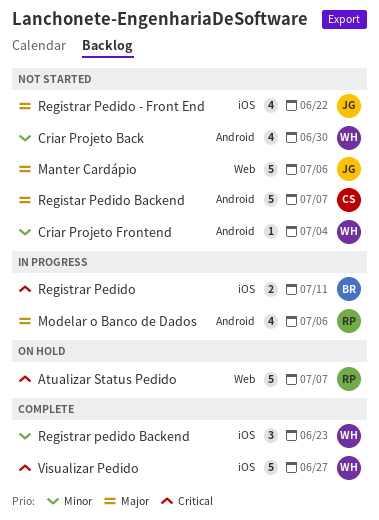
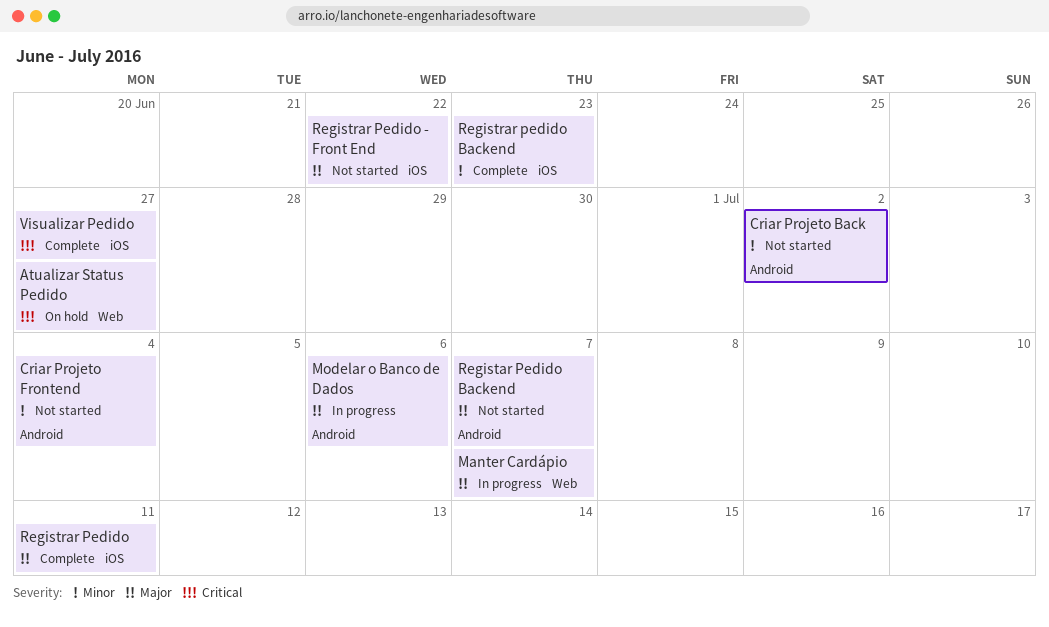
Atualizar Status Pedido, due: Jul 7 -> Jun 27
Criar Projeto Back, due: Jun 30 -> Jul 2
Manter Cardápio, status: Not started -> In progress
Manter Cardápio, due: Jul 6 -> Jul 7
Registrar Pedido, status: In progress -> Complete
Registrar Pedido, priority: Critical -> Major

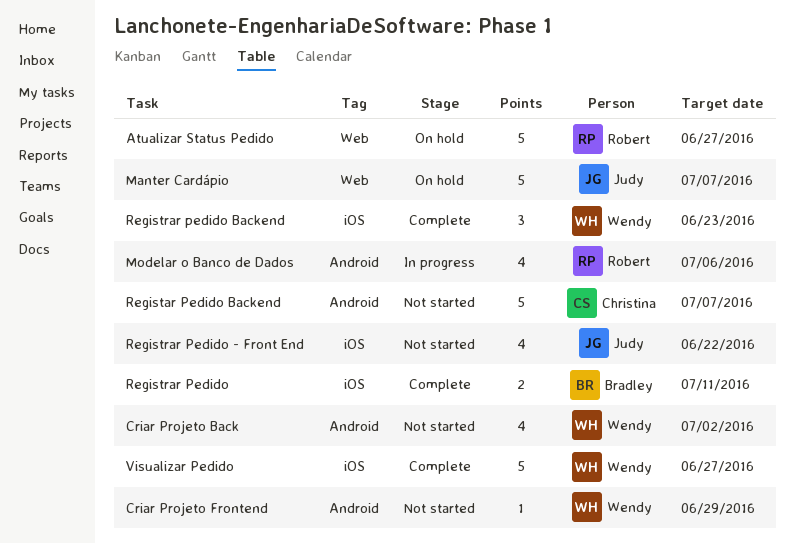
Criar Projeto Frontend, due: Jul 4 -> Jun 29
Manter Cardápio, status: In progress -> On hold

